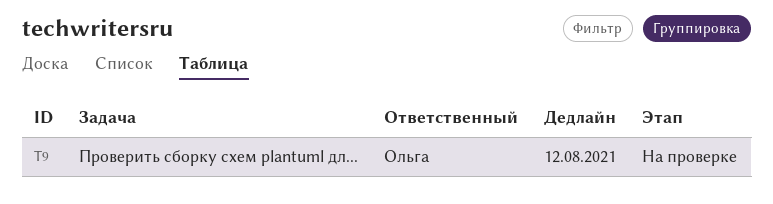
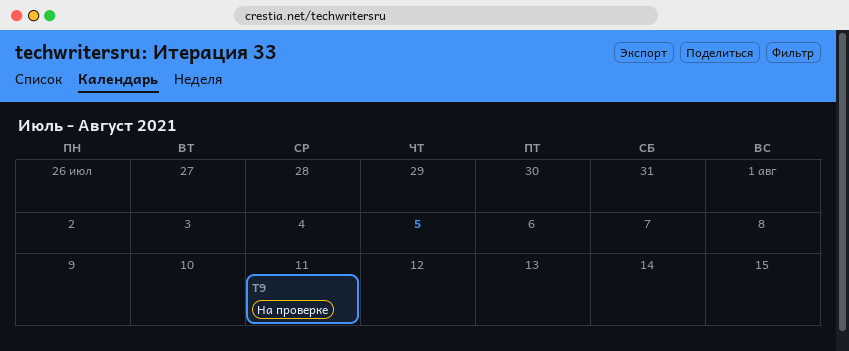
T9, due: Aug 12 -> Aug 11

